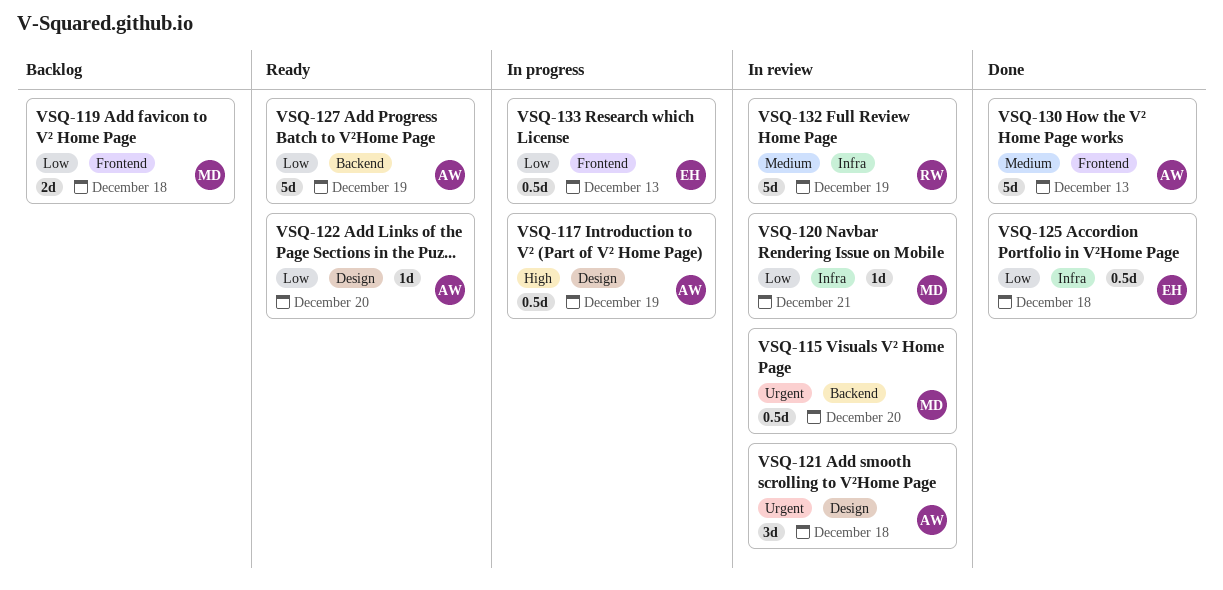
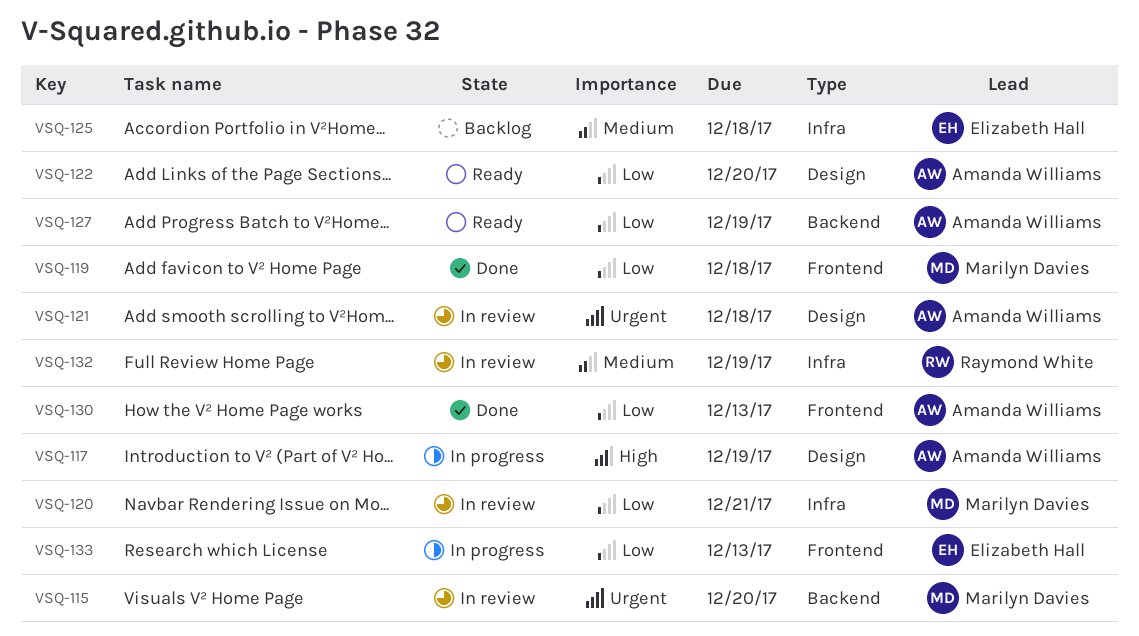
VSQ-119, status: Backlog -> Done
VSQ-125, status: Done -> Backlog
VSQ-125, priority: Low -> Medium
VSQ-130, priority: Medium -> Low

